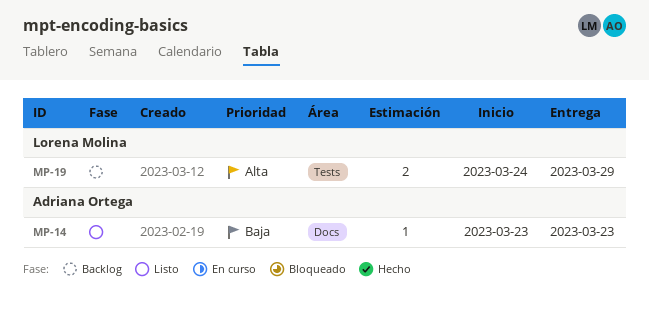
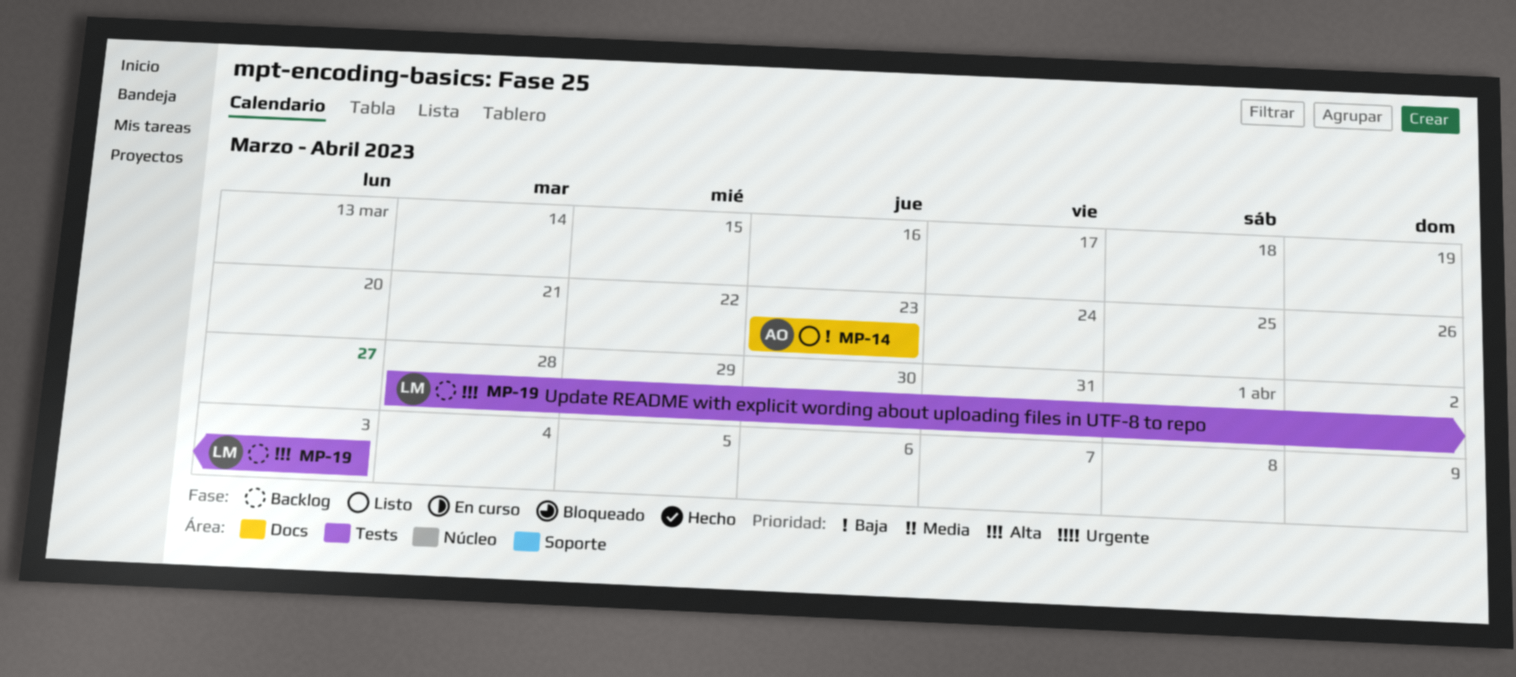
MP-19, start: Mar 24 -> Mar 28
MP-19, due: Mar 29 -> Apr 3

